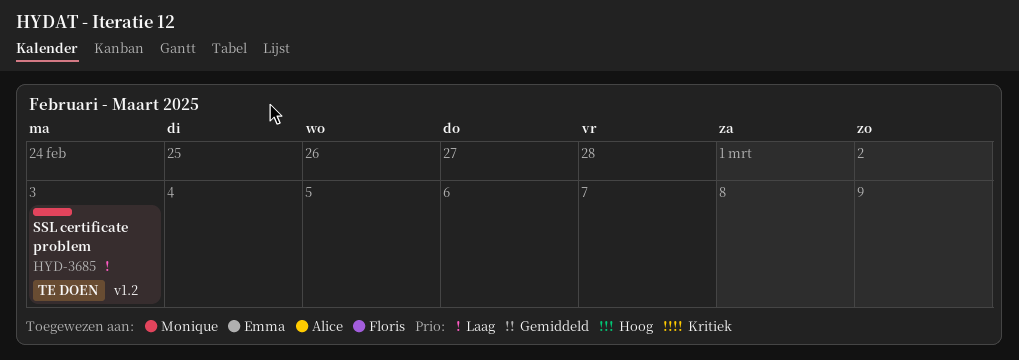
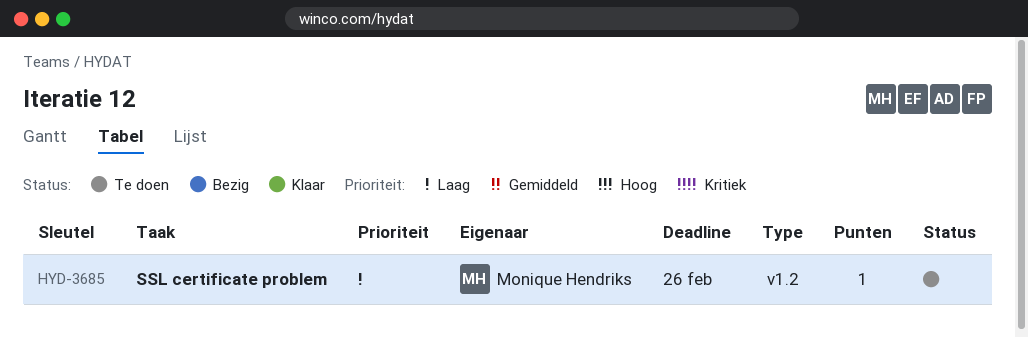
HYD-3685, due: Mar 3 -> Feb 26

